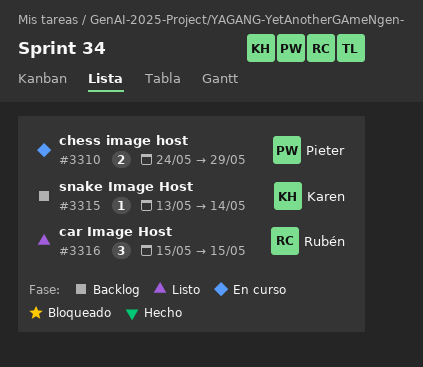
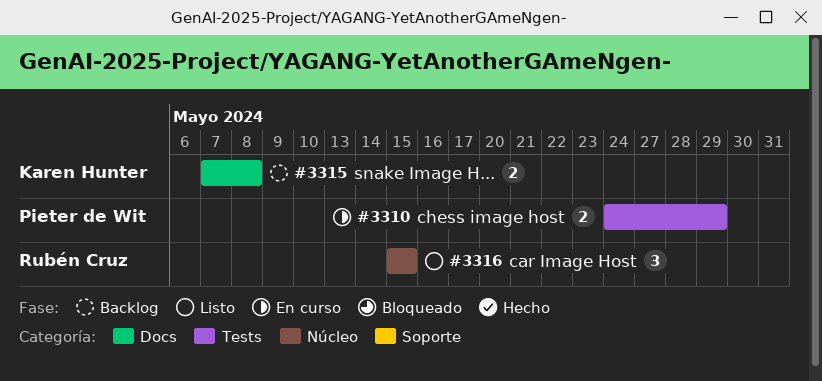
#3315, estimate: 1 -> 2
#3315, start: May 13 -> May 7
#3315, due: May 14 -> May 8

